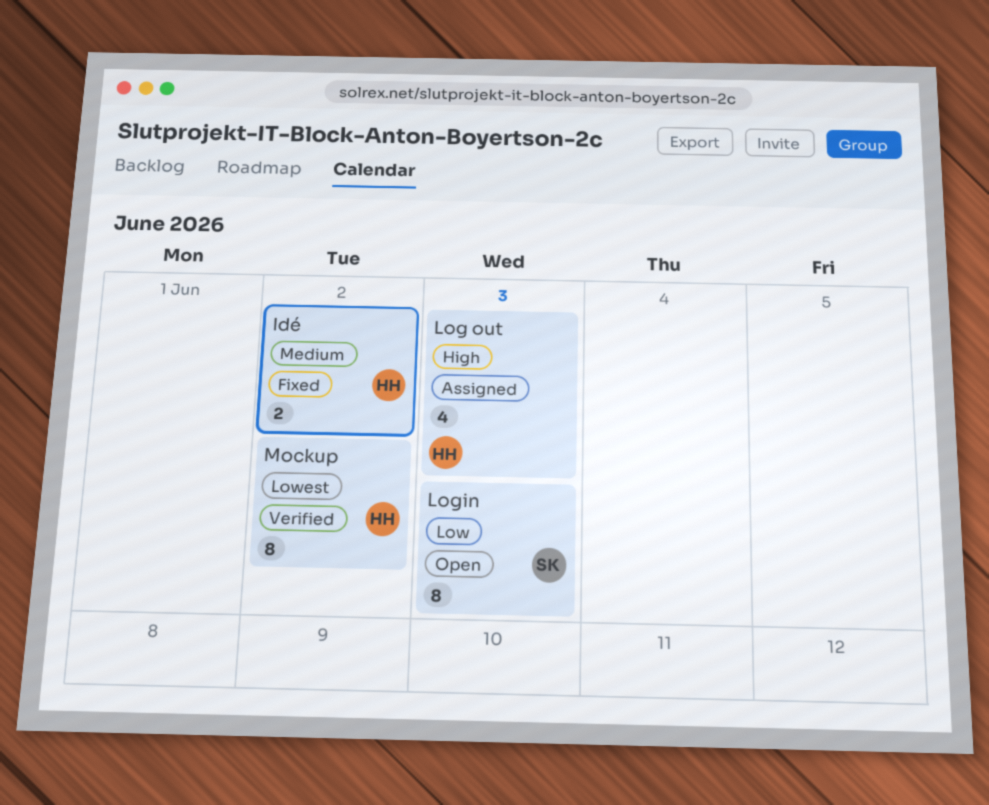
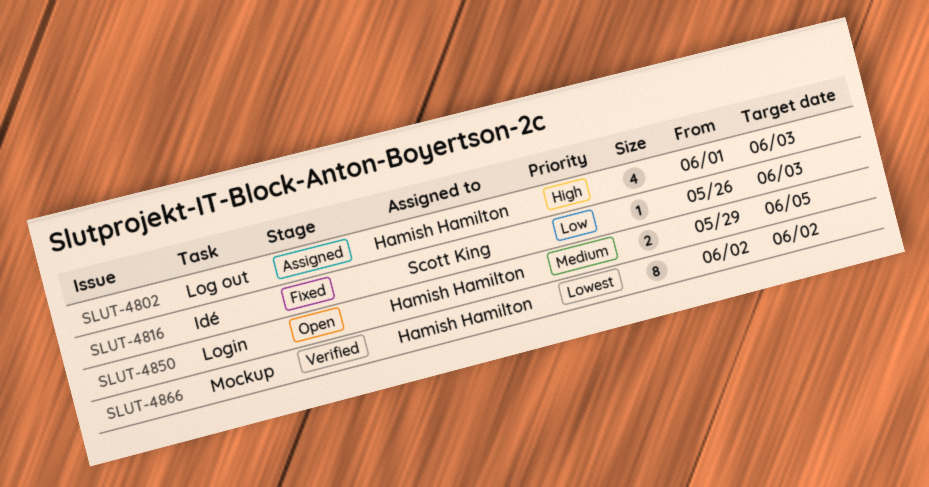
Idé, owner: Hamish Hamilton -> Scott King
Idé, priority: Medium -> Low
Idé, estimate: 2 -> 1
Idé, due: Jun 2 -> Jun 3
Login, owner: Scott King -> Hamish Hamilton
Login, priority: Low -> Medium
Login, estimate: 8 -> 2
Login, due: Jun 3 -> Jun 5

